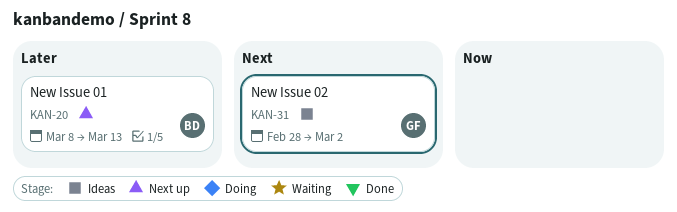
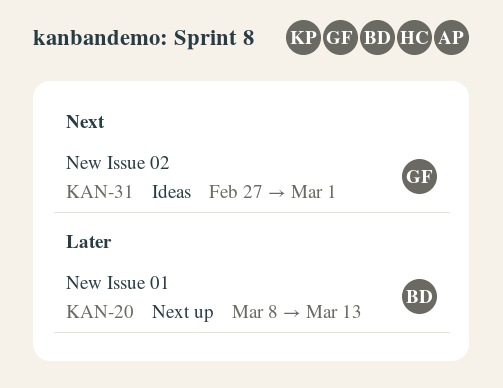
KAN-31, start: Feb 28 -> Feb 27
KAN-31, due: Mar 2 -> Mar 1

